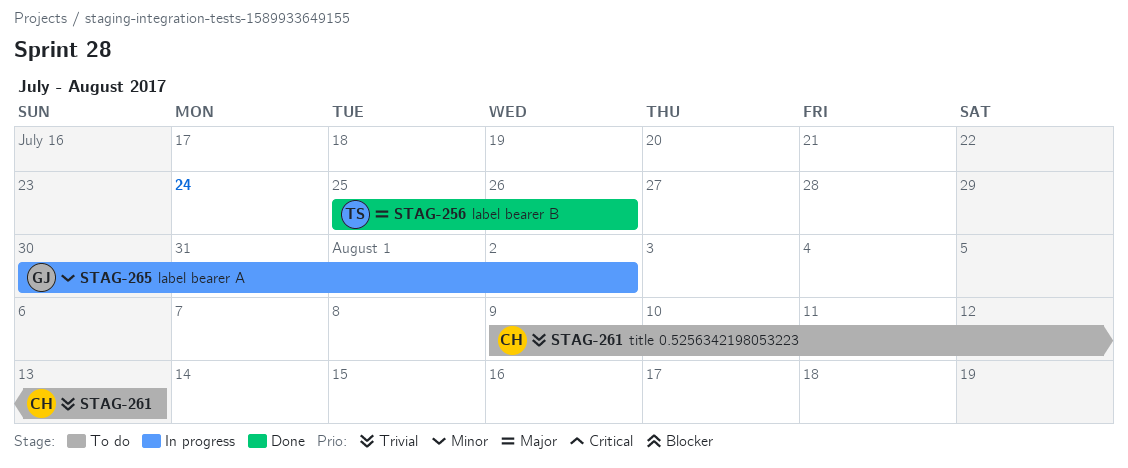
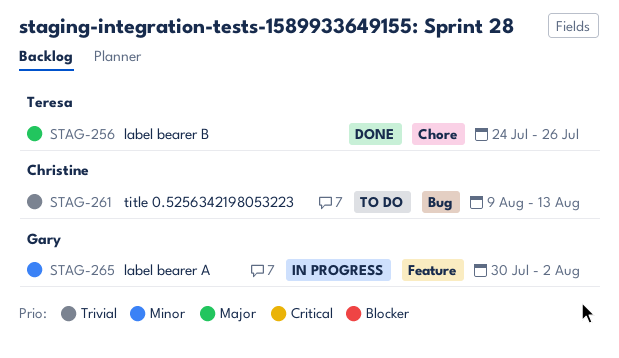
STAG-256, start: Jul 25 -> Jul 24

